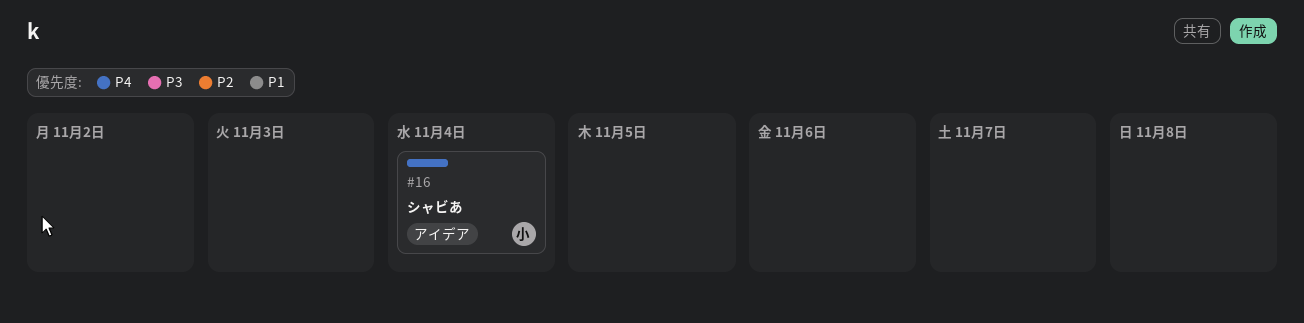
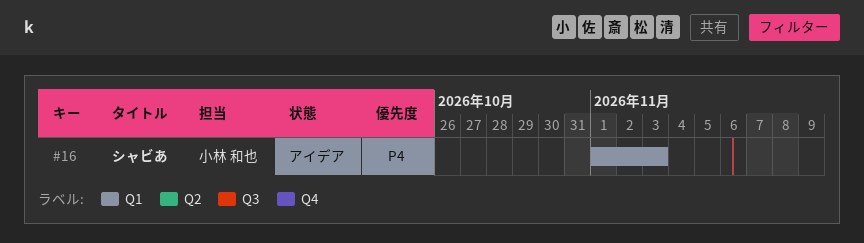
#16, due: Nov 4 -> Nov 3

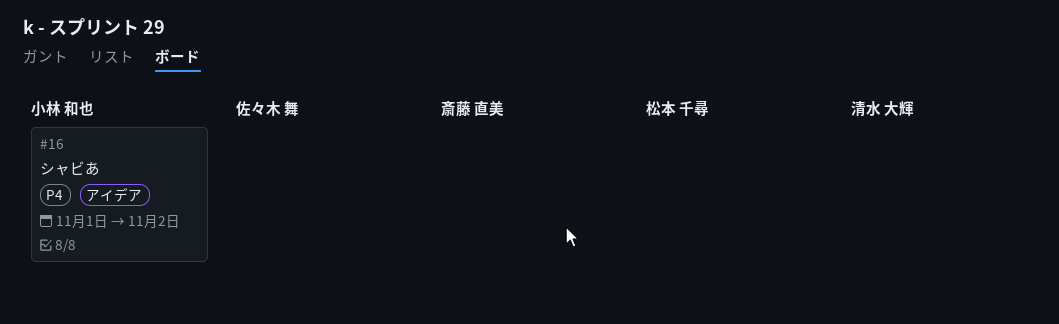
#16, due: Nov 3 -> Nov 2

